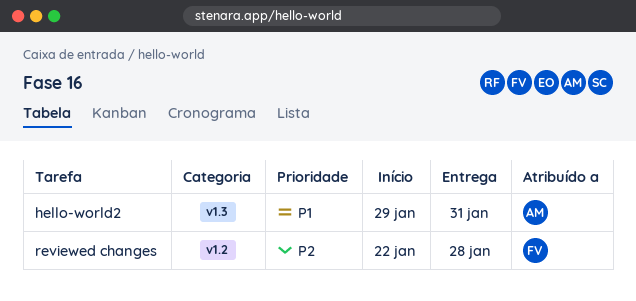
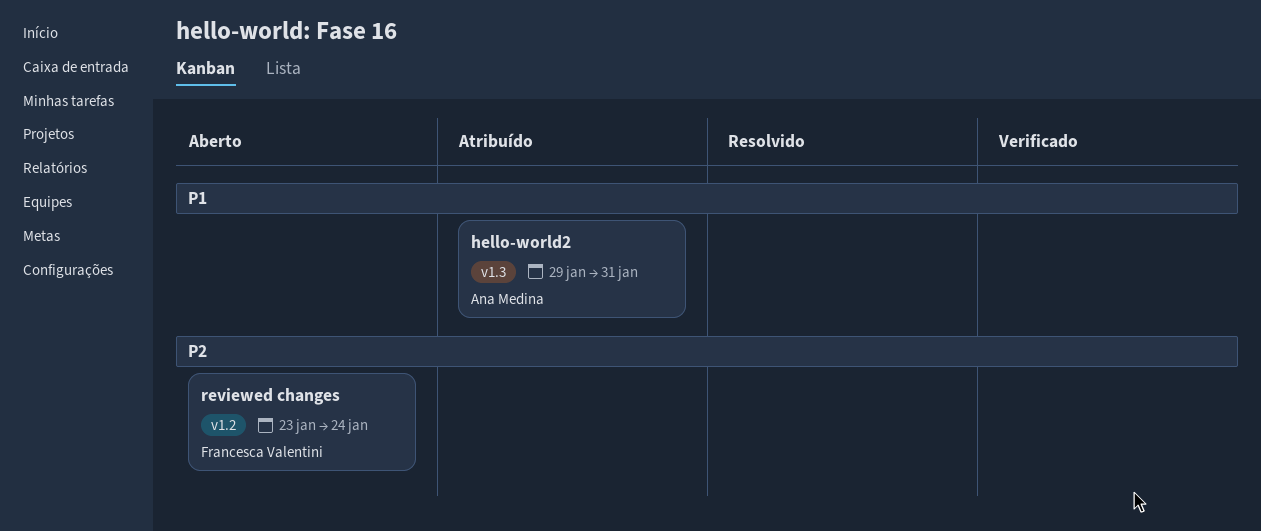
reviewed changes, start: Jan 22 -> Jan 23
reviewed changes, due: Jan 28 -> Jan 24

